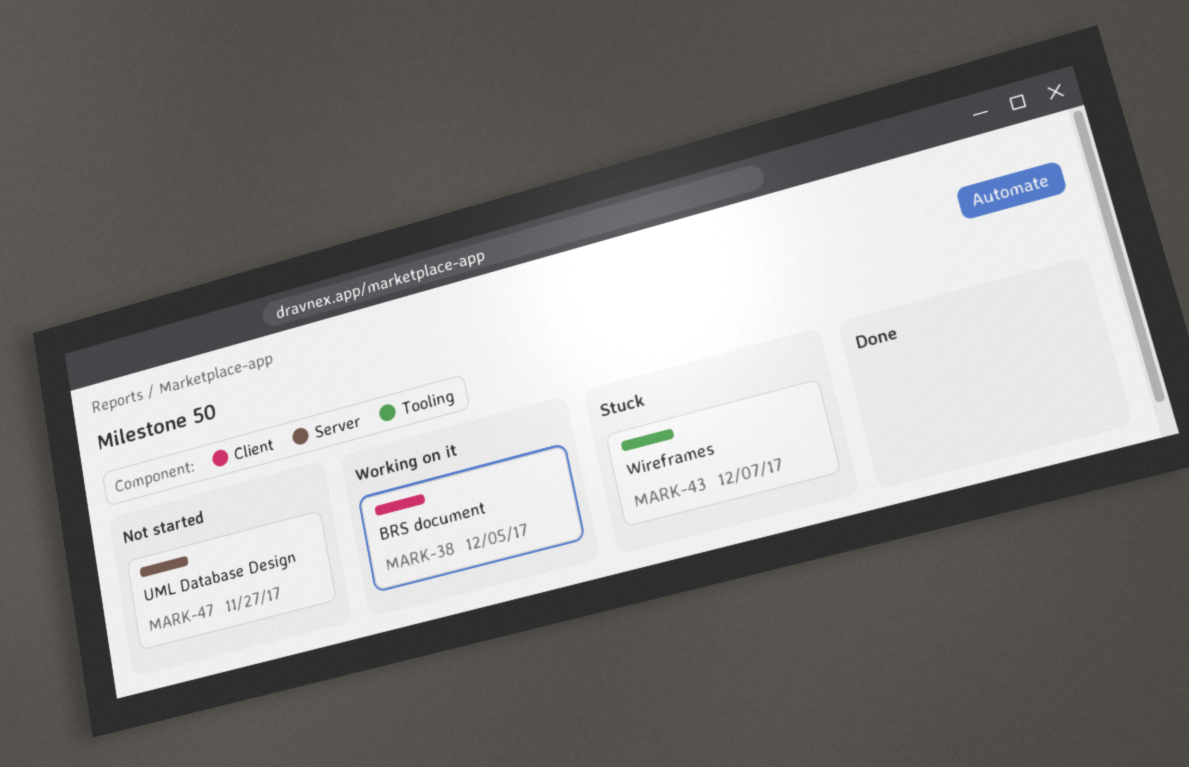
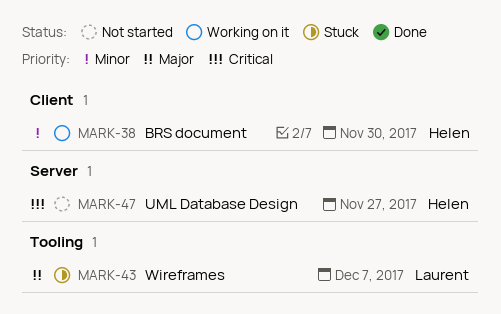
MARK-38, due: Dec 5 -> Nov 30

